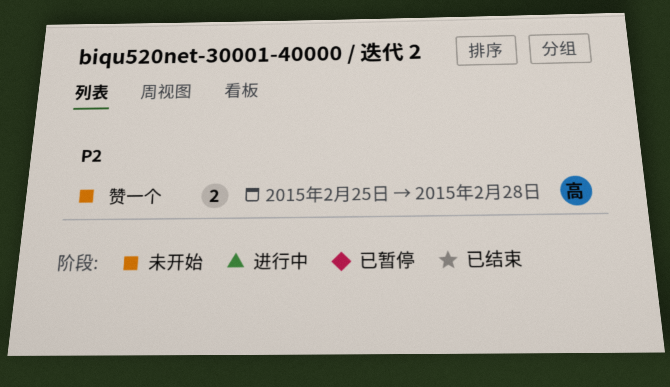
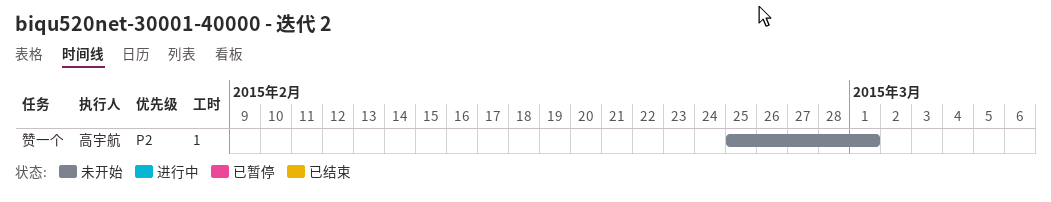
赞一个, estimate: 2 -> 1
赞一个, due: Feb 28 -> Mar 1

